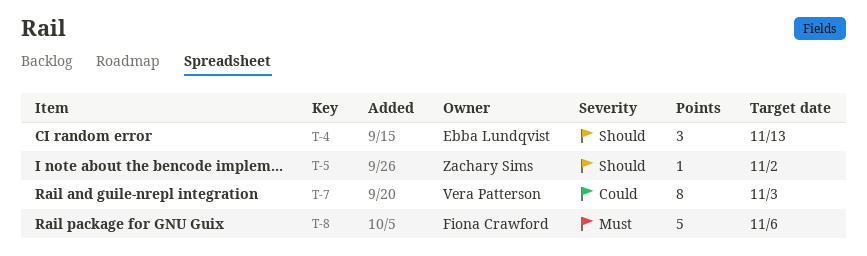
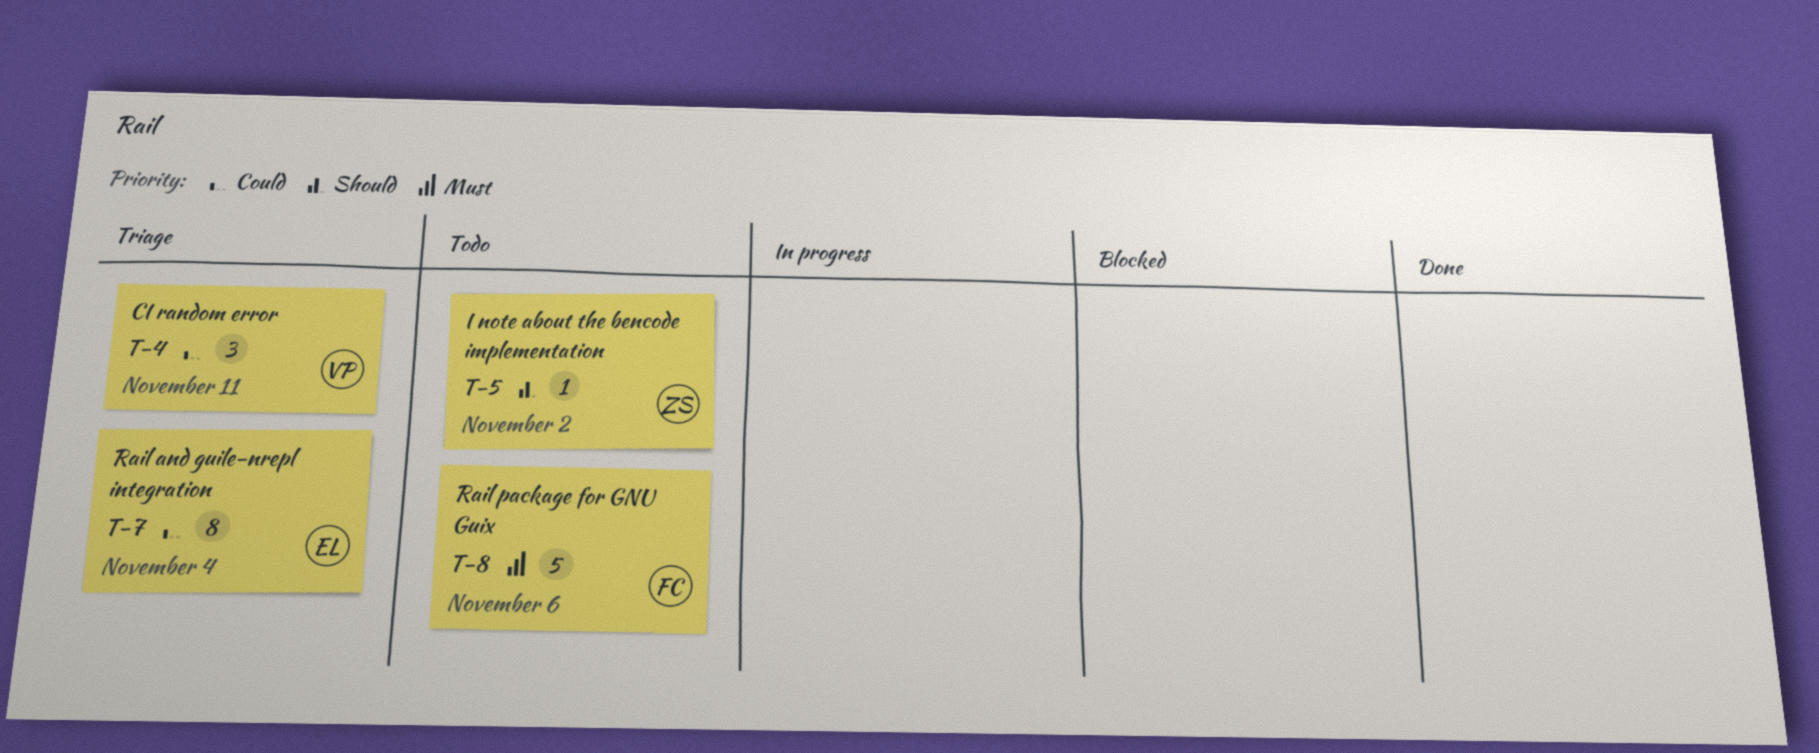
T-4, owner: Ebba Lundqvist -> Vera Patterson
T-4, priority: Should -> Could
T-4, due: Nov 13 -> Nov 11
T-7, owner: Vera Patterson -> Ebba Lundqvist
T-7, due: Nov 3 -> Nov 4

